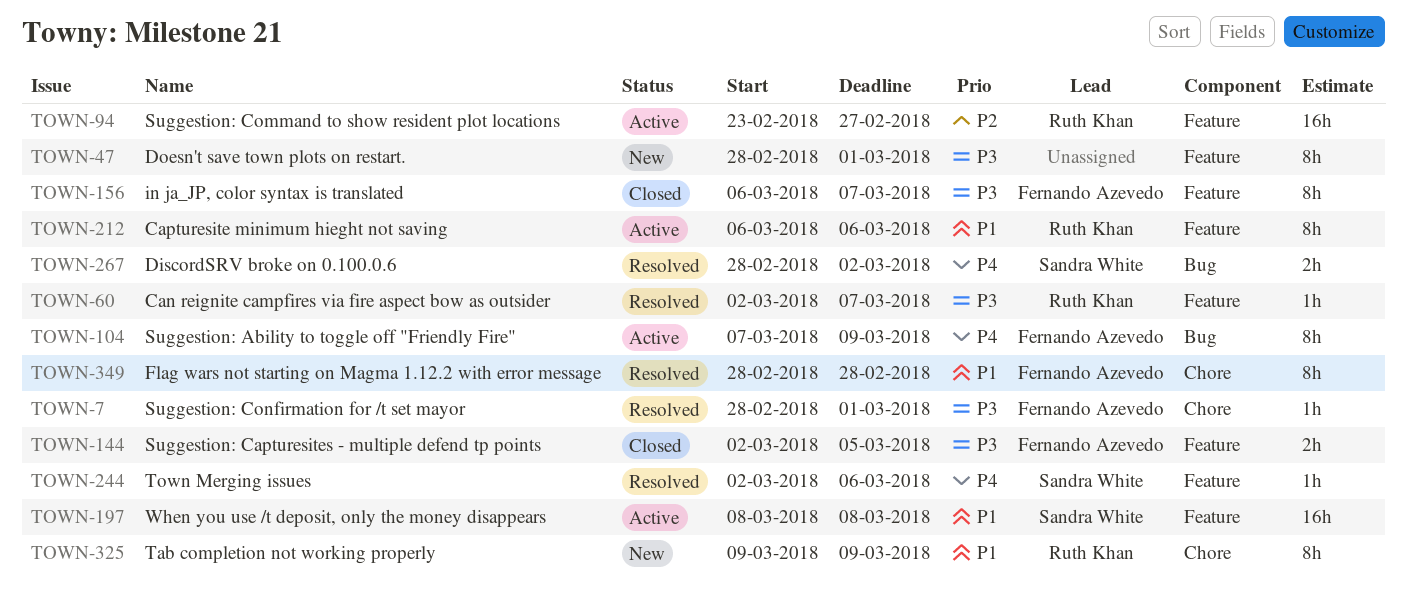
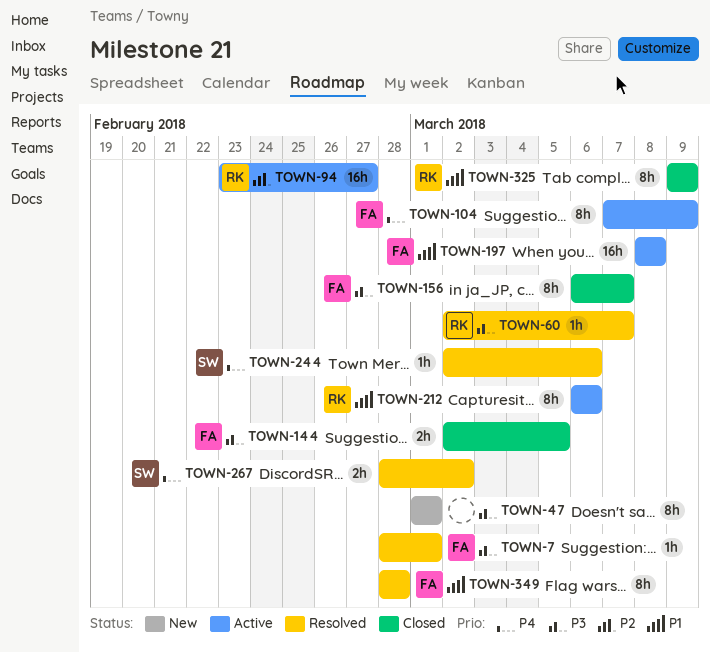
TOWN-47, start: Feb 28 -> Mar 1
TOWN-197, owner: Sandra White -> Fernando Azevedo
TOWN-325, status: New -> Closed

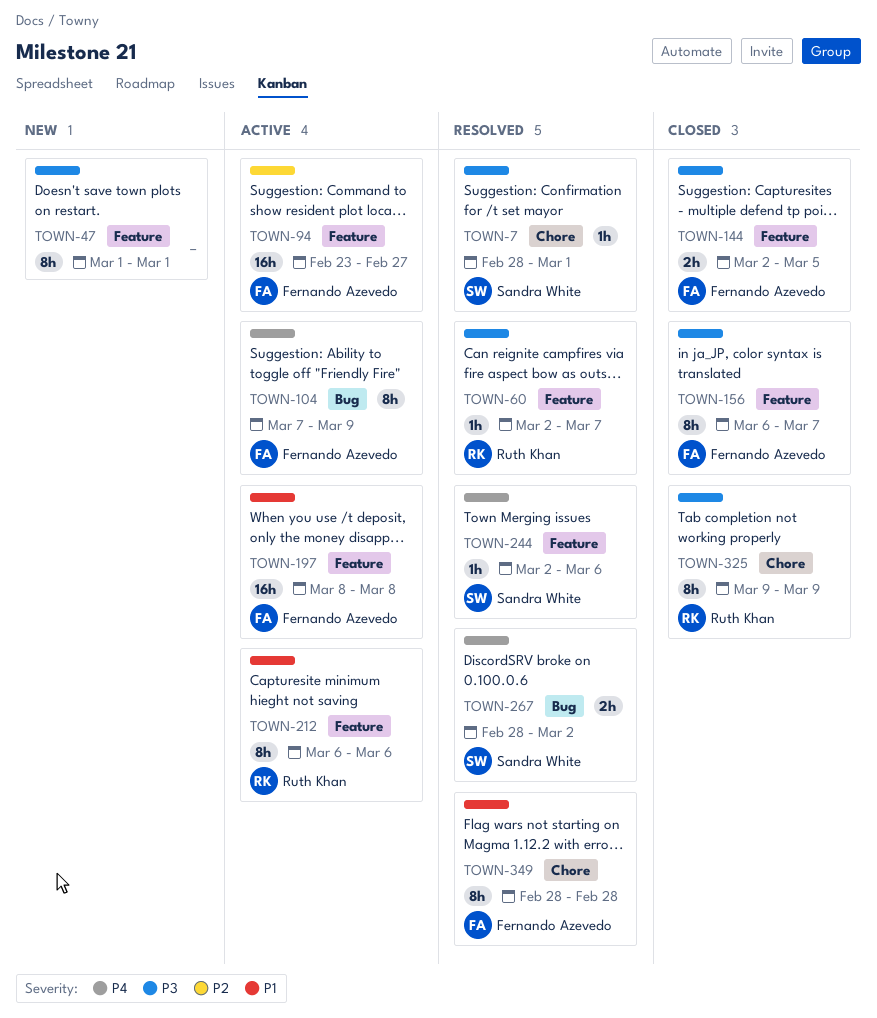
TOWN-7, owner: Fernando Azevedo -> Sandra White
TOWN-94, owner: Ruth Khan -> Fernando Azevedo
TOWN-325, priority: P1 -> P3

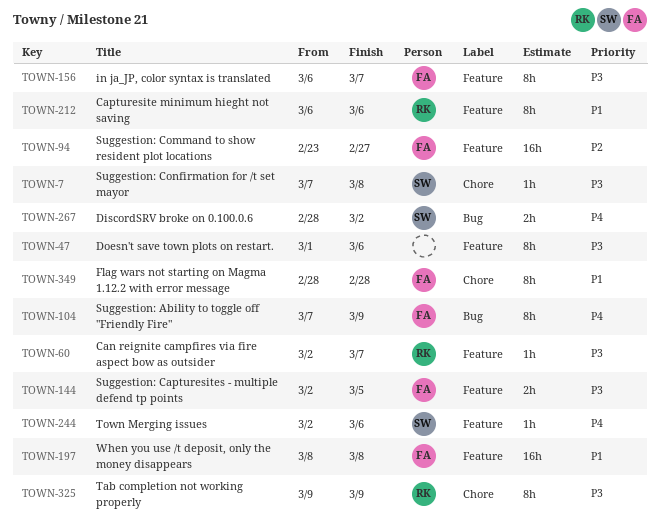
TOWN-7, start: Feb 28 -> Mar 7
TOWN-7, due: Mar 1 -> Mar 8
TOWN-47, due: Mar 1 -> Mar 6

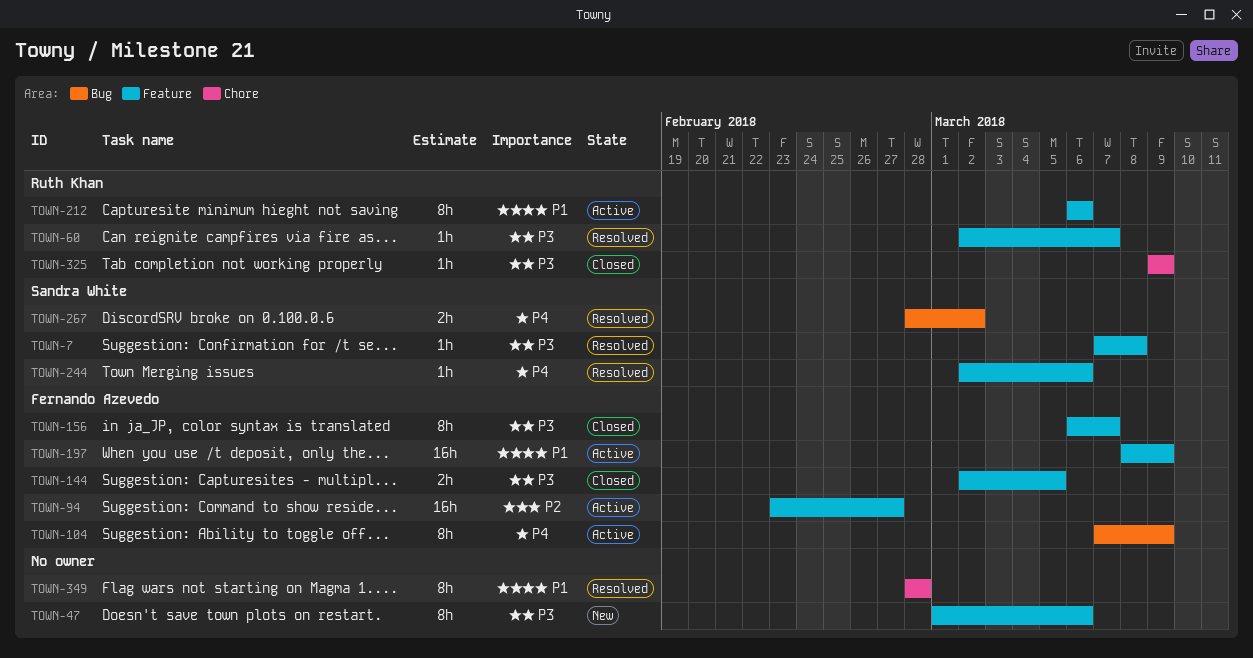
TOWN-7, label: Chore -> Feature
TOWN-197, due: Mar 8 -> Mar 9
TOWN-325, estimate: 8h -> 1h
TOWN-349, owner: Fernando Azevedo -> none

